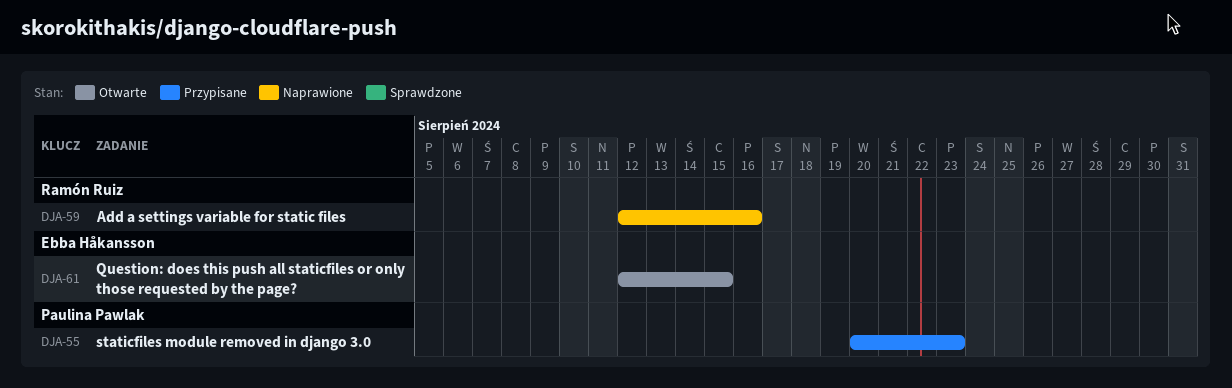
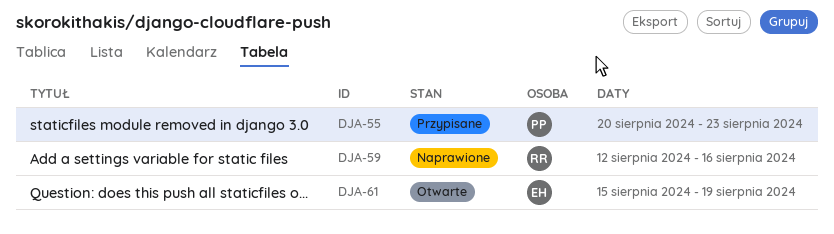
DJA-61, start: Aug 12 -> Aug 15
DJA-61, due: Aug 15 -> Aug 19

